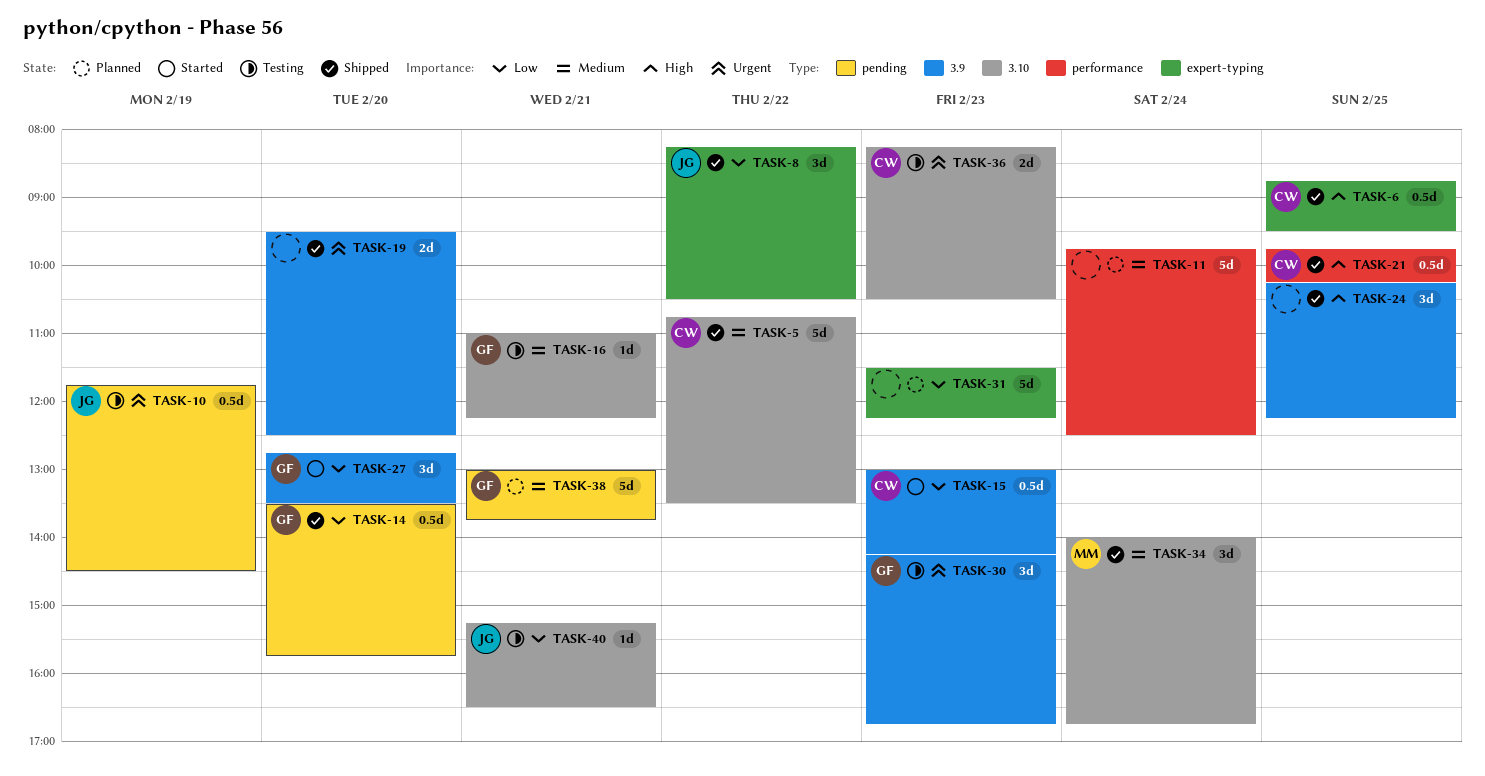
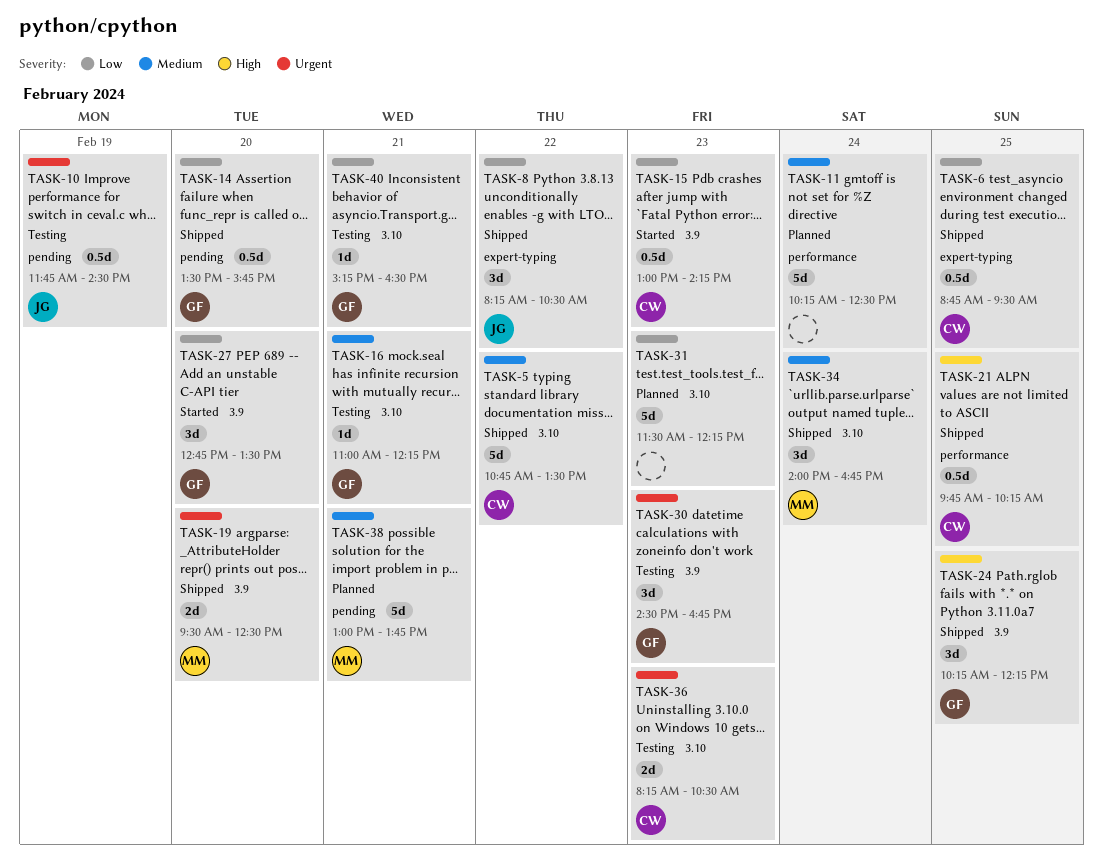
TASK-6, priority: High -> Low
TASK-11, begins: 09:45 -> 10:15
TASK-19, owner: none -> MM
TASK-24, owner: none -> GF
TASK-30, begins: 14:15 -> 14:30
TASK-31, label: expert-typing -> 3.10
TASK-38, owner: GF -> MM
TASK-40, owner: JG -> GF

